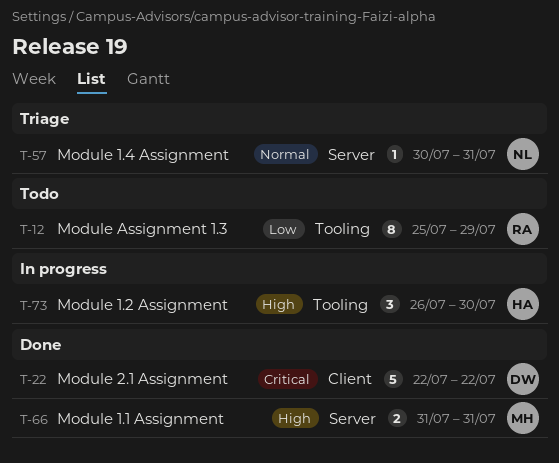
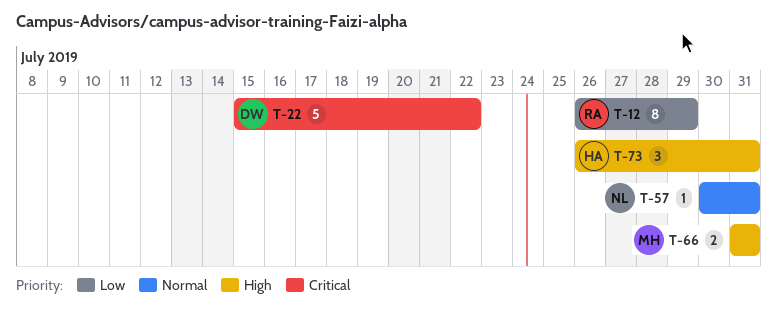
T-12, start: Jul 25 -> Jul 26
T-22, start: Jul 22 -> Jul 15
T-73, due: Jul 30 -> Jul 31

